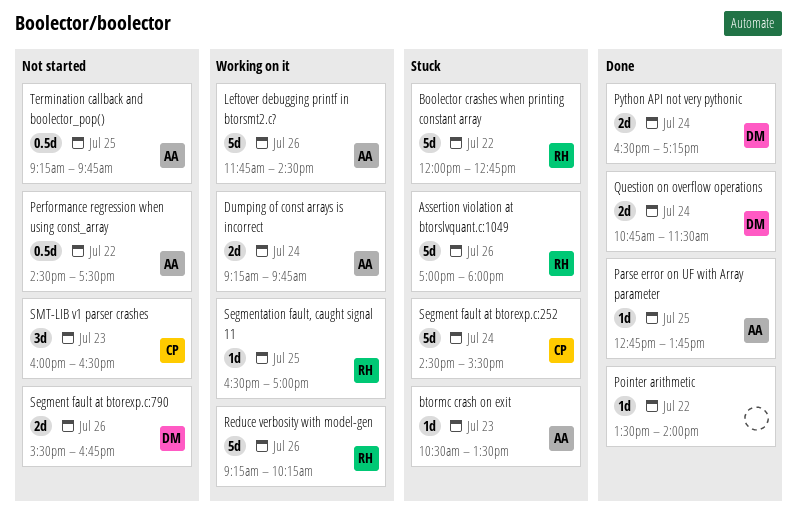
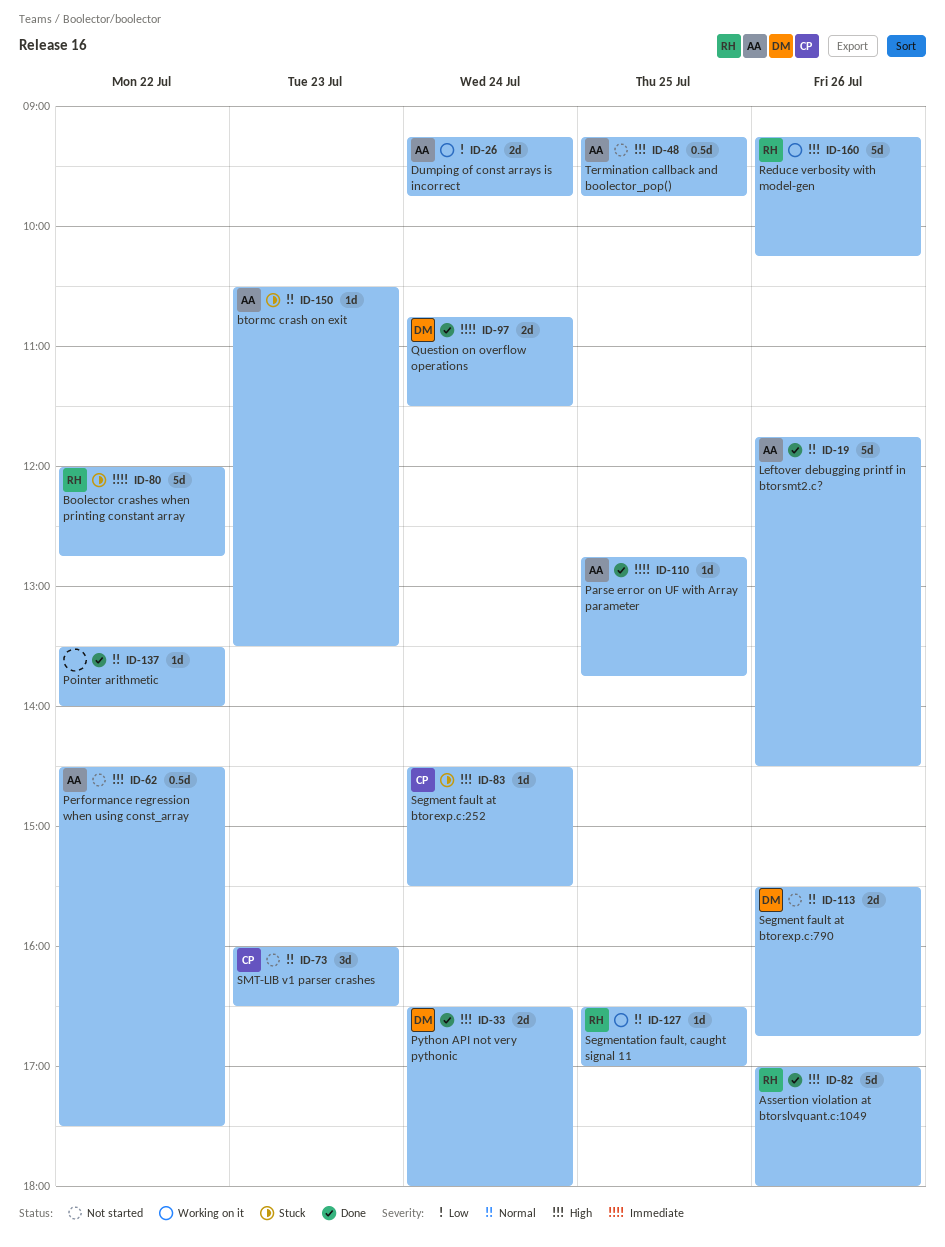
Assertion violation at btorslvquant.c:1049, status: Stuck -> Done
Leftover debugging printf in btorsmt2.c?, status: Working on it -> Done
Python API not very pythonic, ends: 17:15 -> 18:00
Segment fault at btorexp.c:252, estimate: 5d -> 1d

